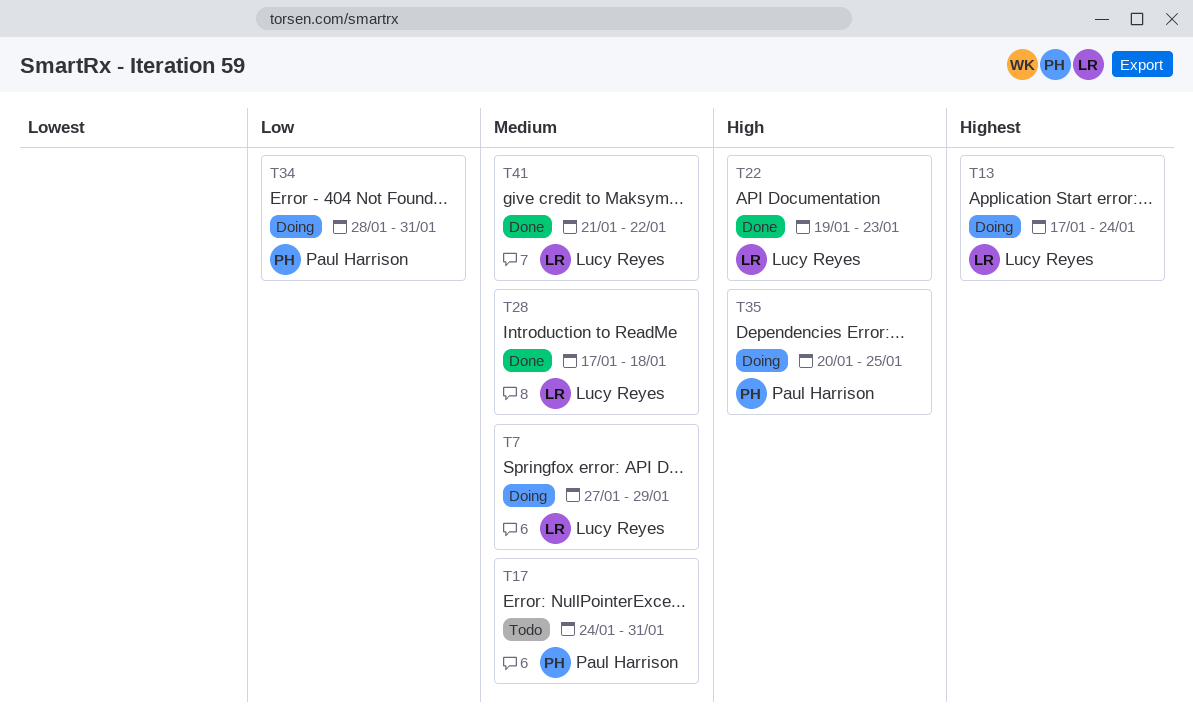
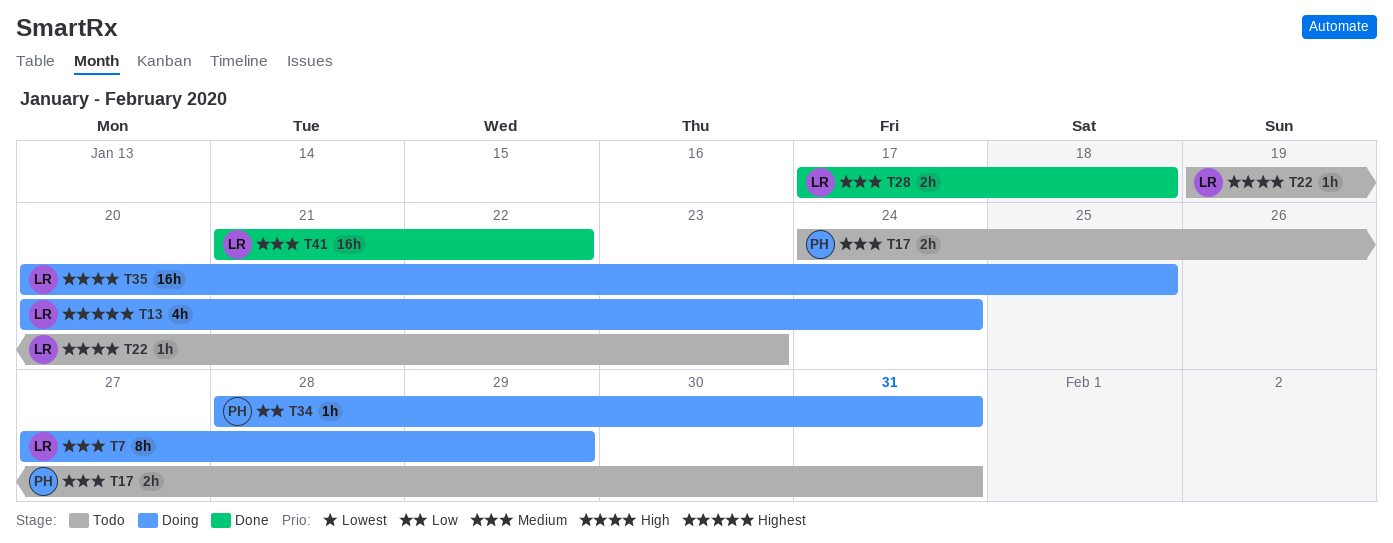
T13, start: Jan 17 -> Jan 20
T22, status: Done -> Todo
T35, owner: Paul Harrison -> Lucy Reyes

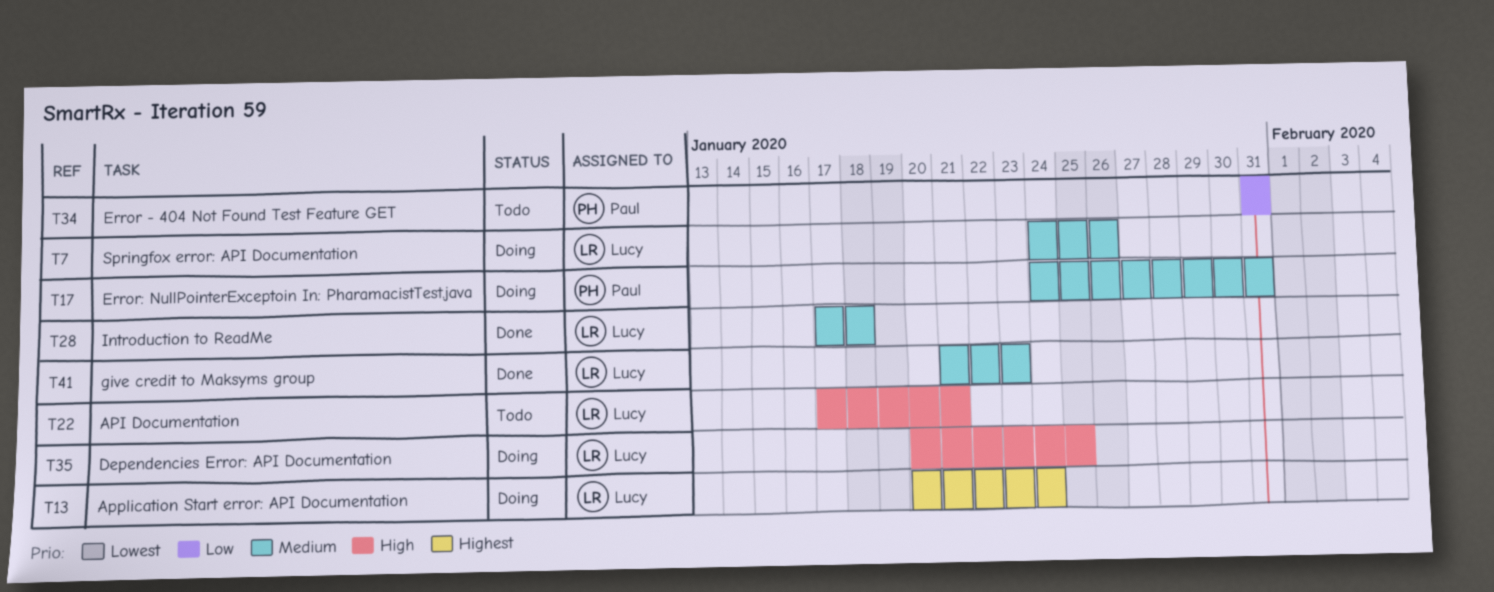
T7, start: Jan 27 -> Jan 24
T7, due: Jan 29 -> Jan 26
T17, status: Todo -> Doing
T22, start: Jan 19 -> Jan 17
T22, due: Jan 23 -> Jan 21
T34, status: Doing -> Todo
T34, start: Jan 28 -> Jan 31
T41, due: Jan 22 -> Jan 23

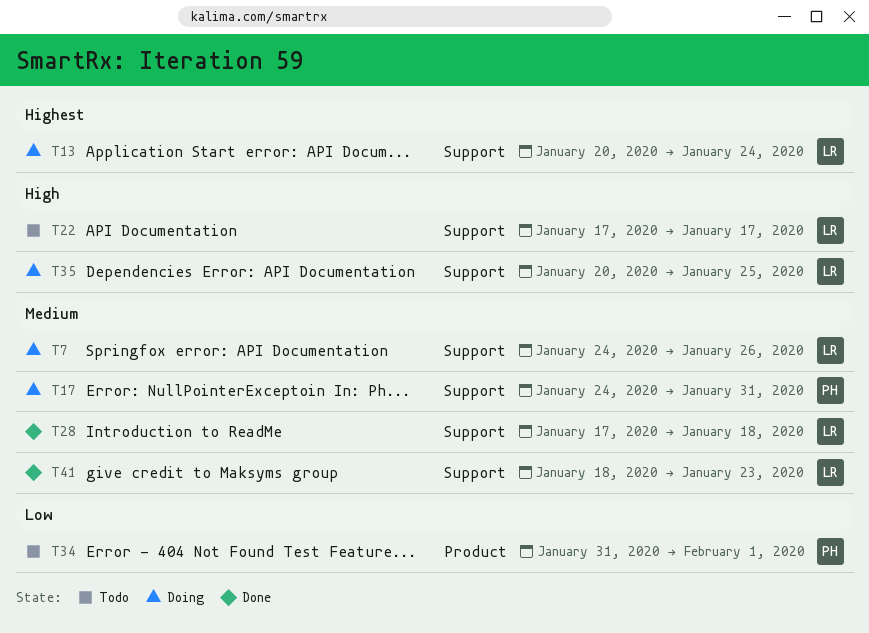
T22, due: Jan 21 -> Jan 17
T34, due: Jan 31 -> Feb 1
T41, start: Jan 21 -> Jan 18

